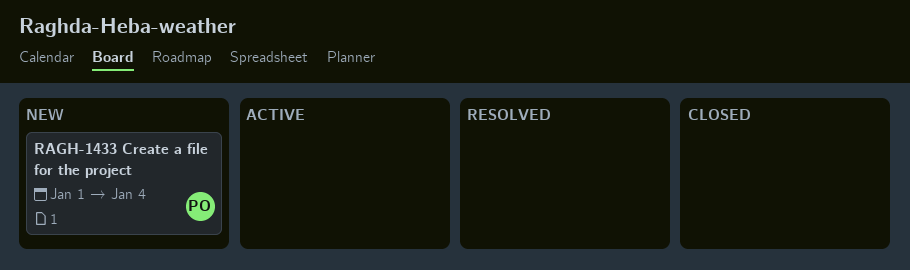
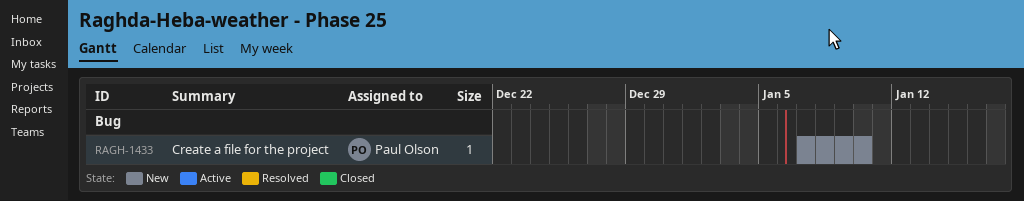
RAGH-1433, start: Jan 1 -> Jan 7
RAGH-1433, due: Jan 4 -> Jan 10

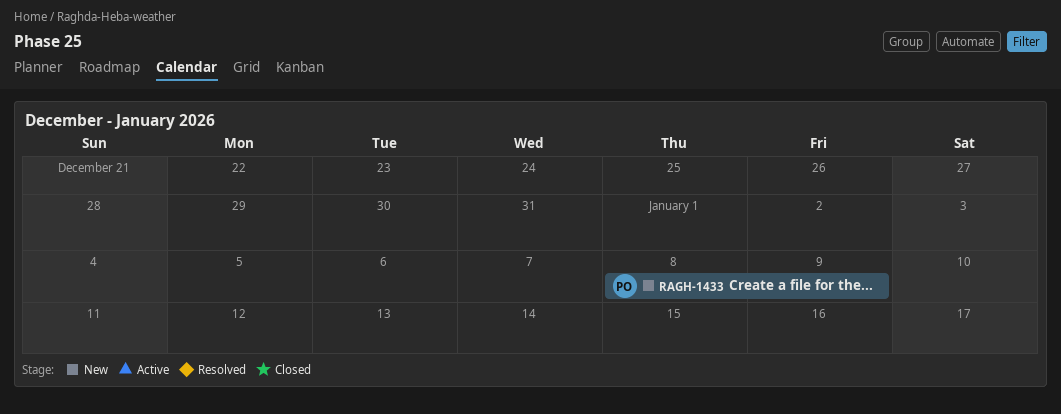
RAGH-1433, start: Jan 7 -> Jan 8
RAGH-1433, due: Jan 10 -> Jan 9

